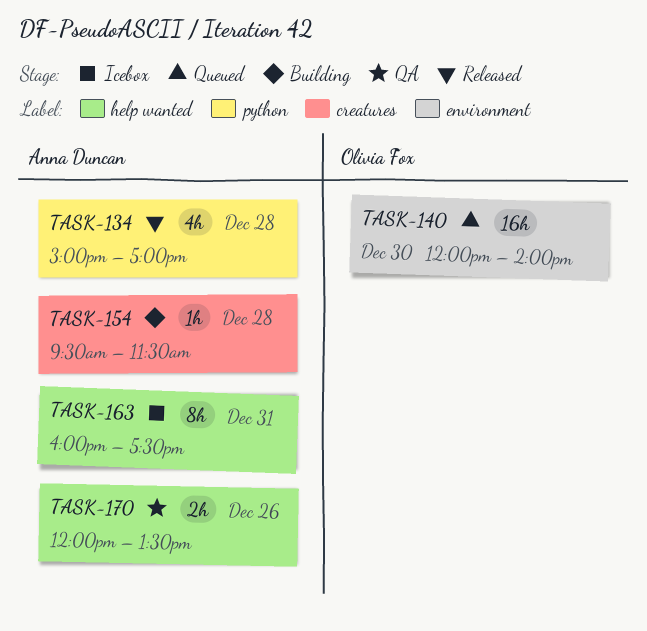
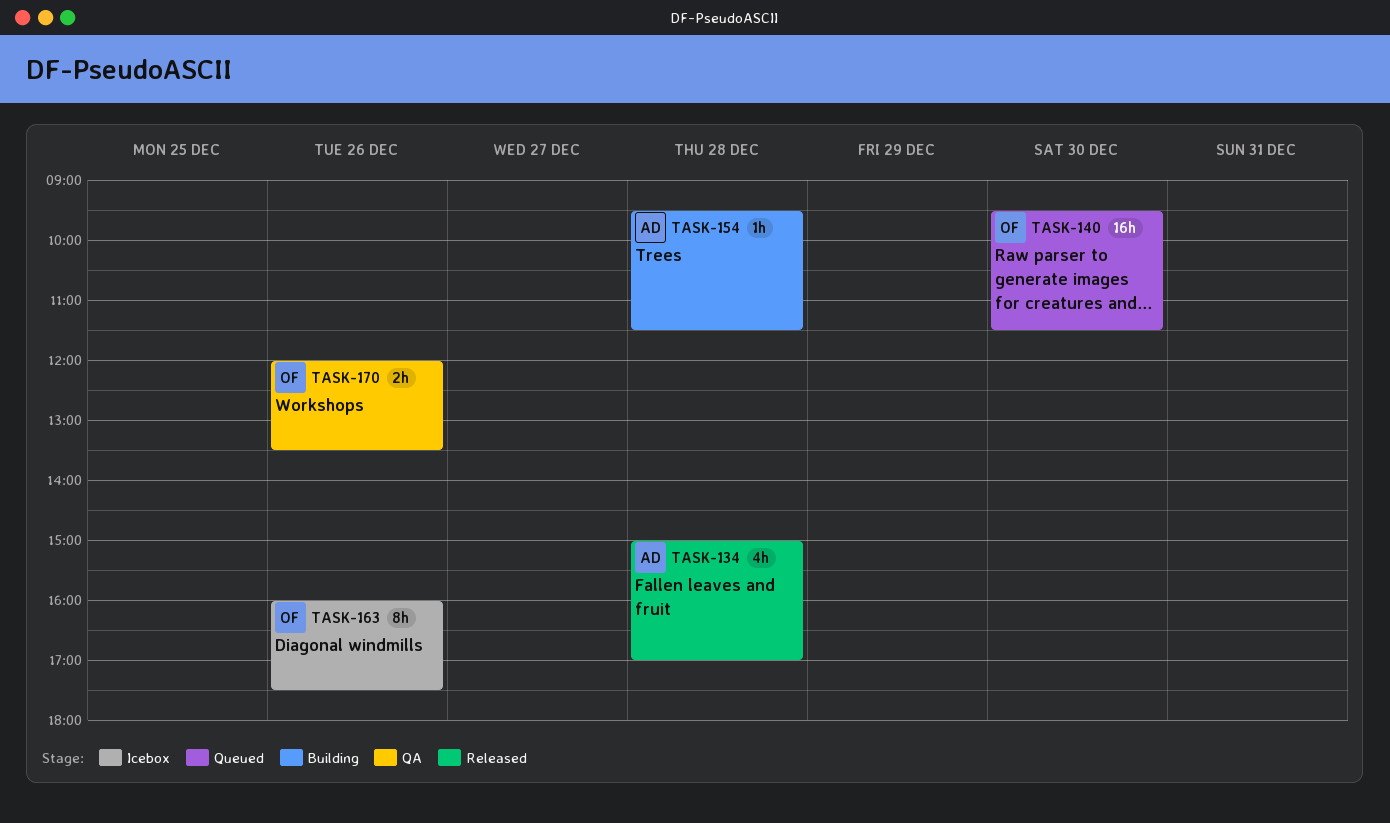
TASK-140, begins: 12:00 -> 09:30
TASK-140, ends: 14:00 -> 11:30
TASK-163, owner: Anna Duncan -> Olivia Fox
TASK-163, day: Dec 31 -> Dec 26
TASK-170, owner: Anna Duncan -> Olivia Fox

